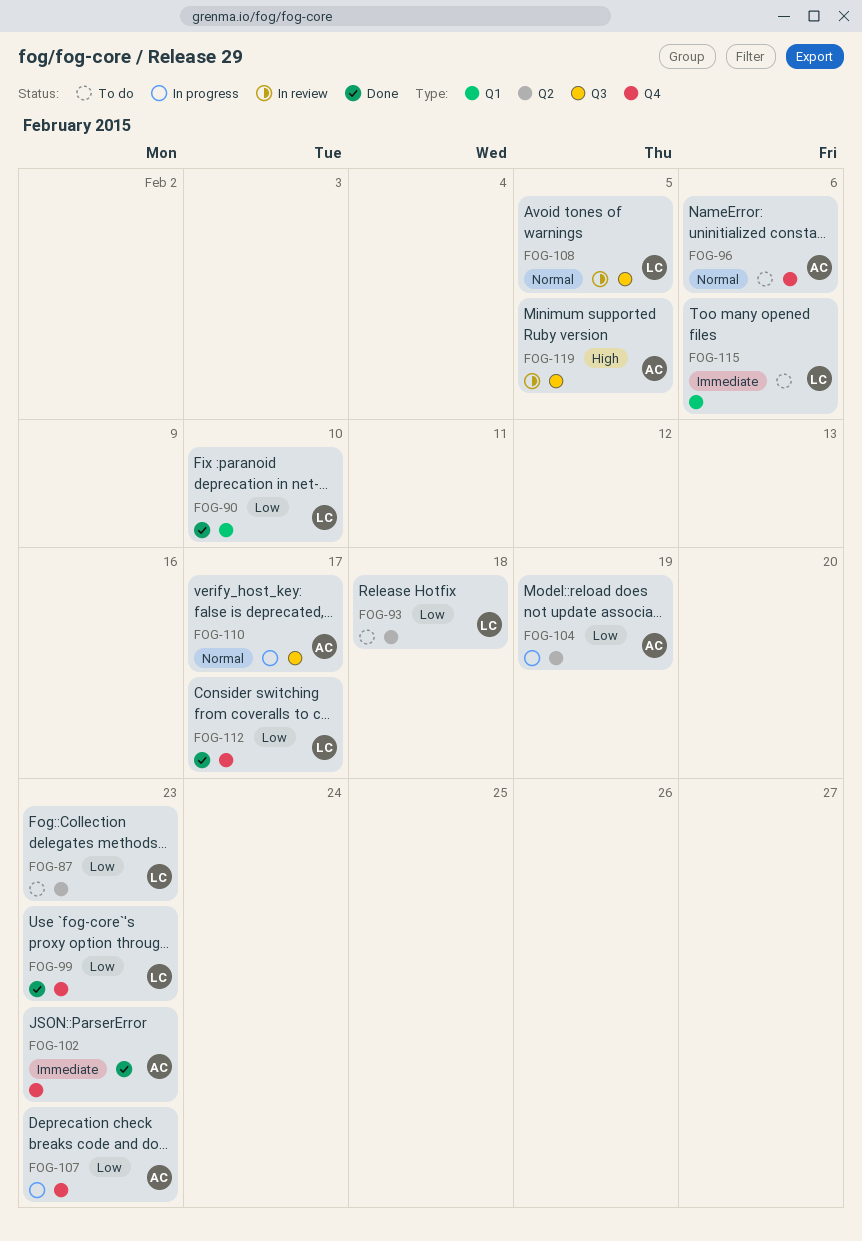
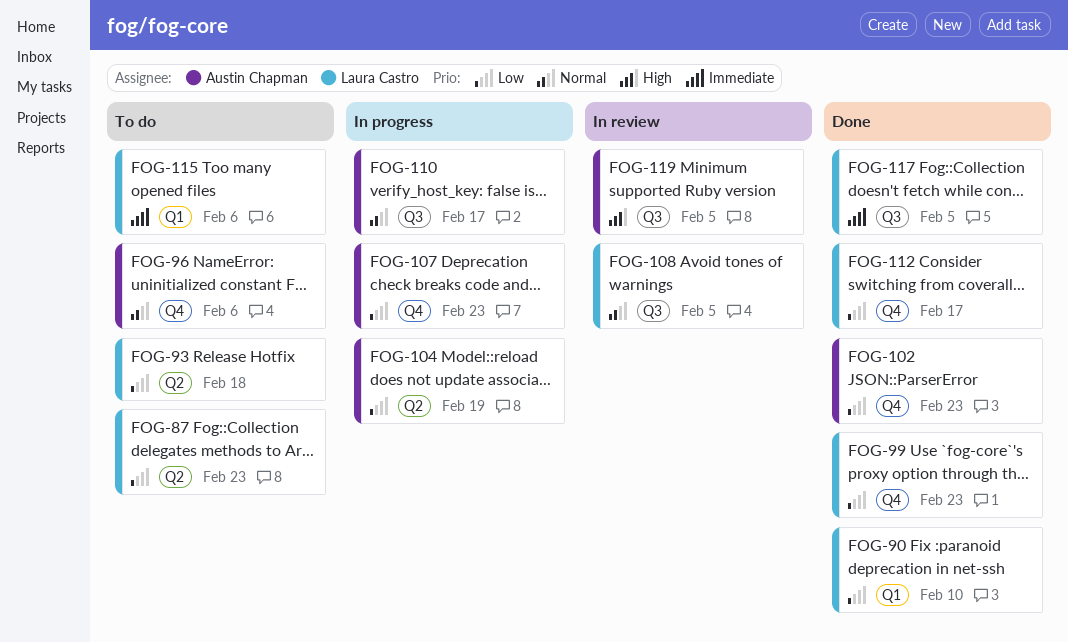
FOG-102, priority: Immediate -> Low
FOG-117: none -> present

